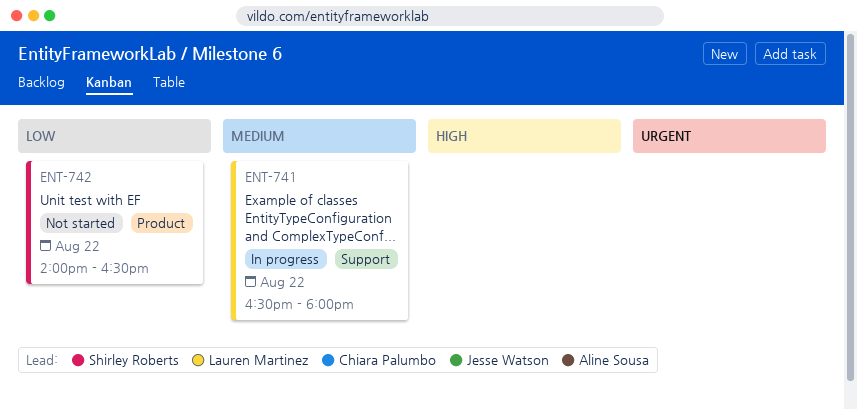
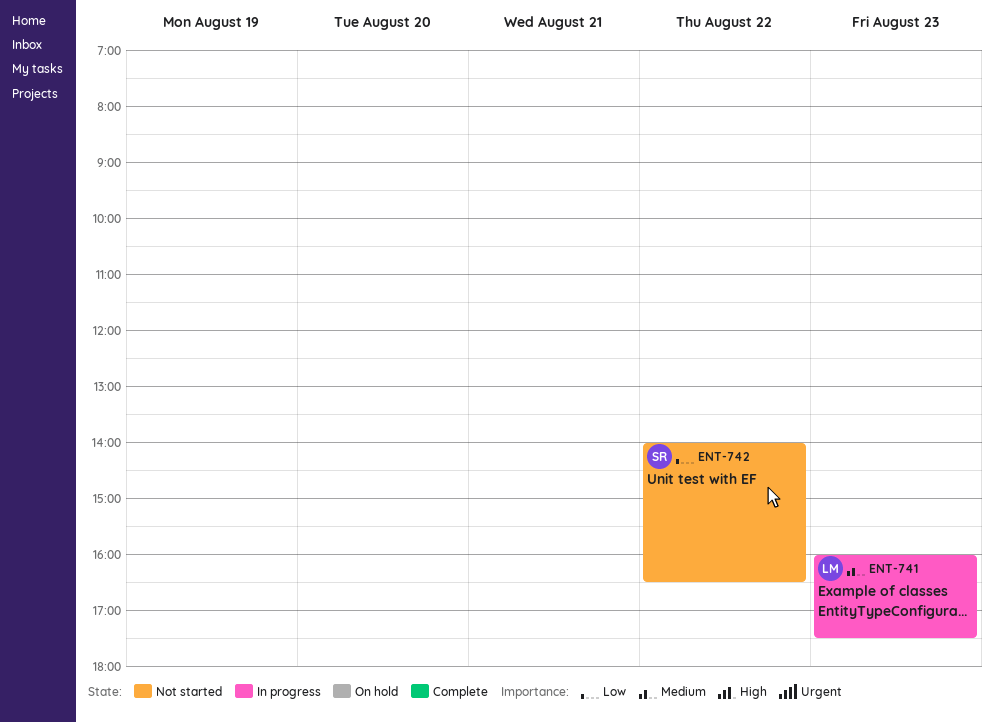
ENT-741, day: Aug 22 -> Aug 23
ENT-741, begins: 16:30 -> 16:00
ENT-741, ends: 18:00 -> 17:30

